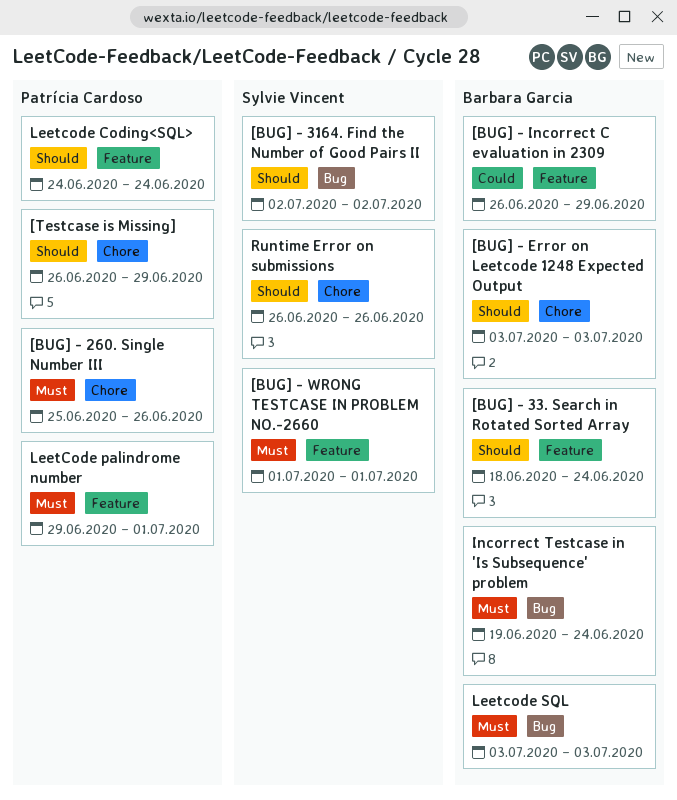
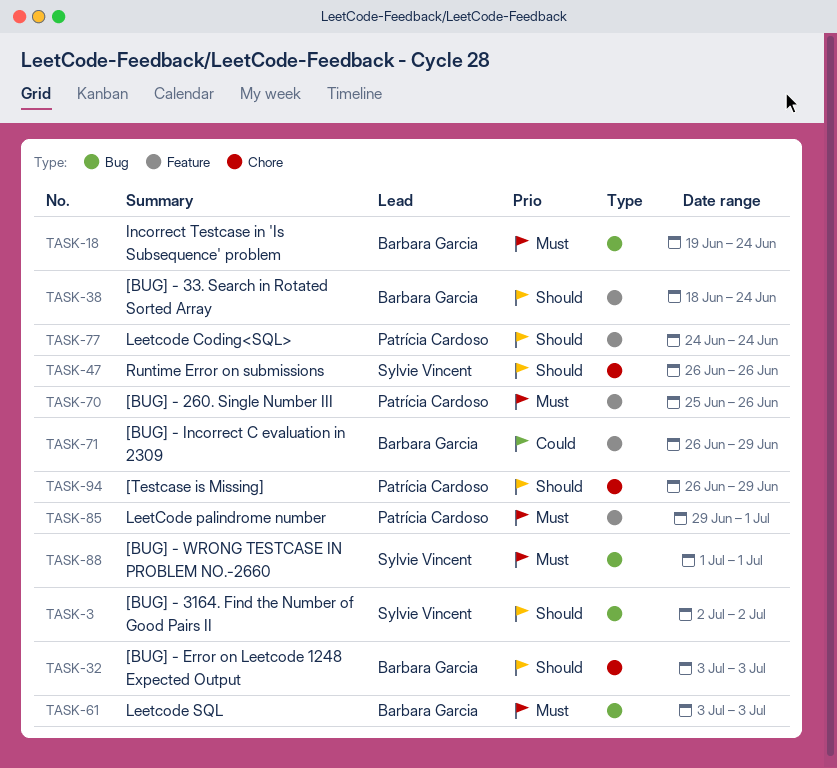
[BUG] - 260. Single Number III, label: Chore -> Feature
[BUG] - WRONG TESTCASE IN PROBLEM NO.-2660, label: Feature -> Bug

